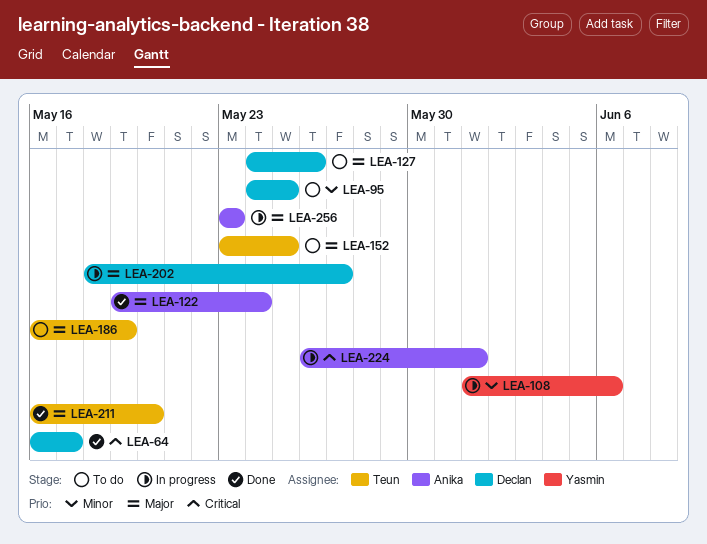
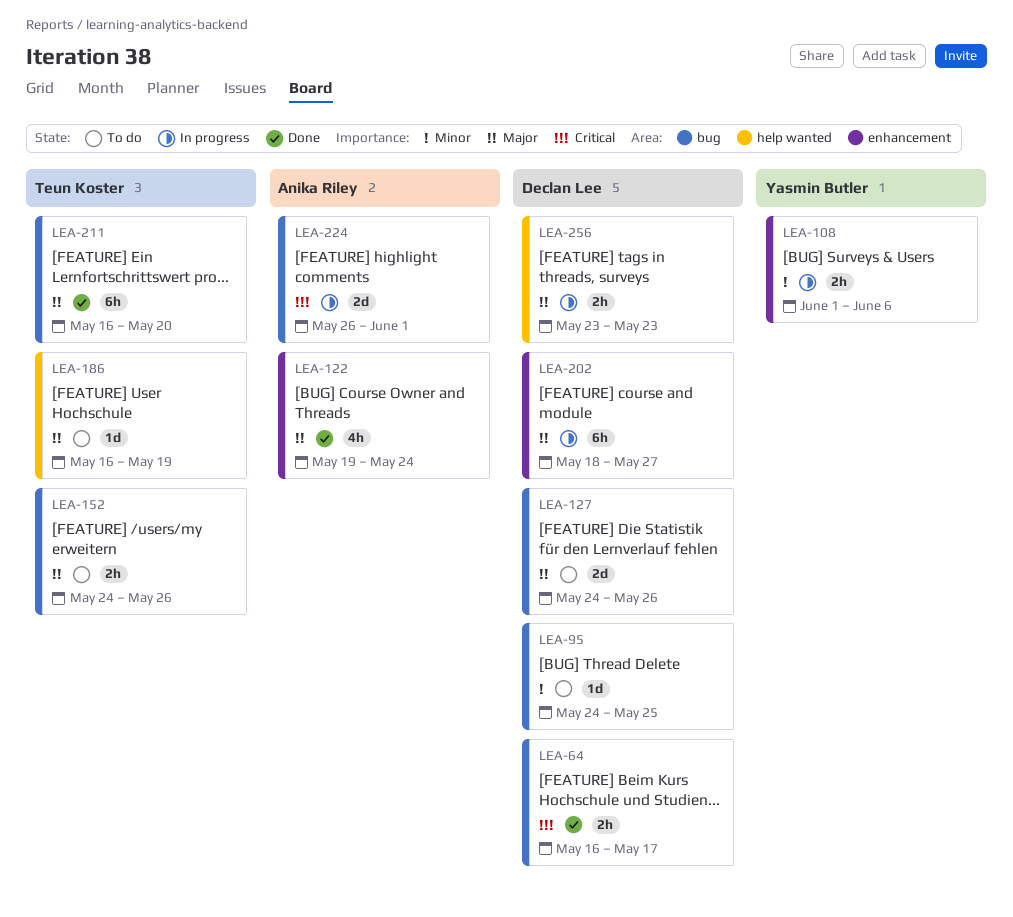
LEA-152, start: May 23 -> May 24
LEA-152, due: May 25 -> May 26
LEA-256, owner: Anika Riley -> Declan Lee

